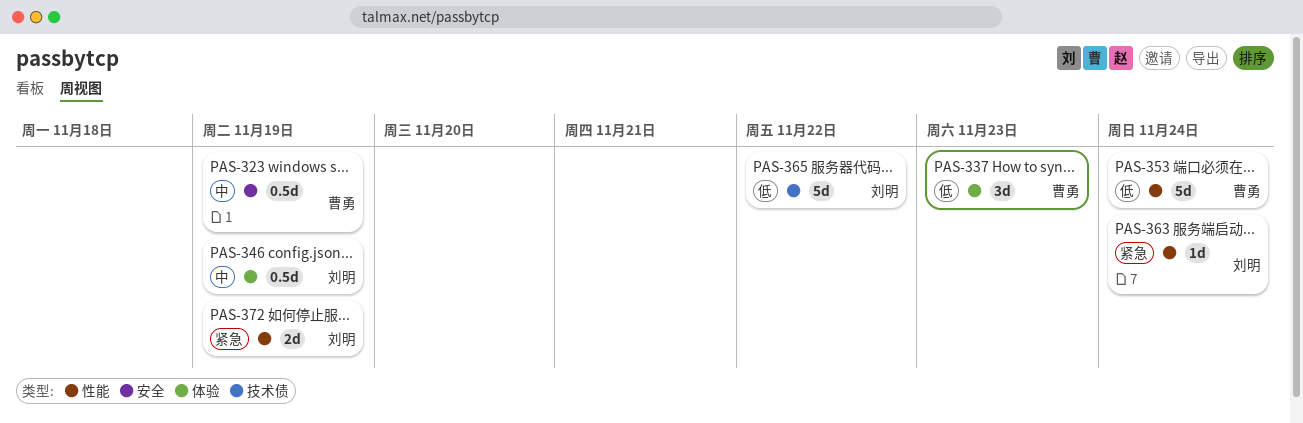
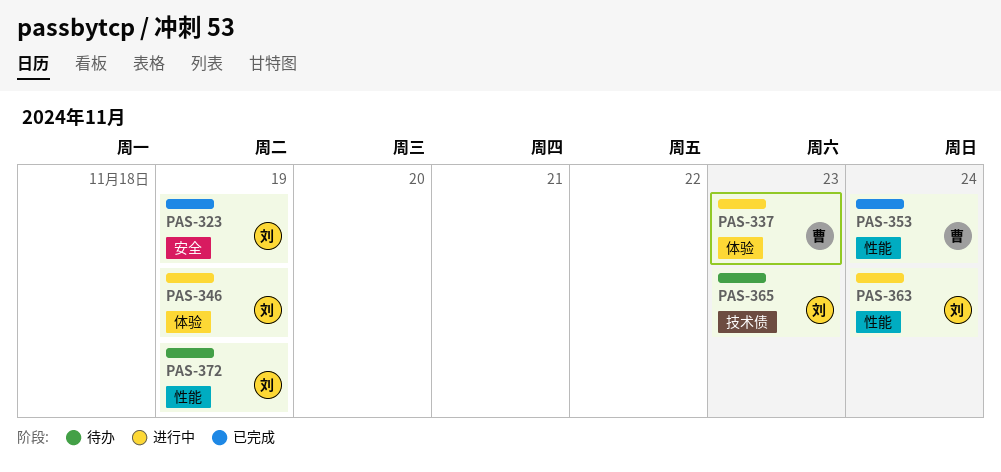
PAS-323, owner: 曹勇 -> 刘明
PAS-365, due: Nov 22 -> Nov 23

